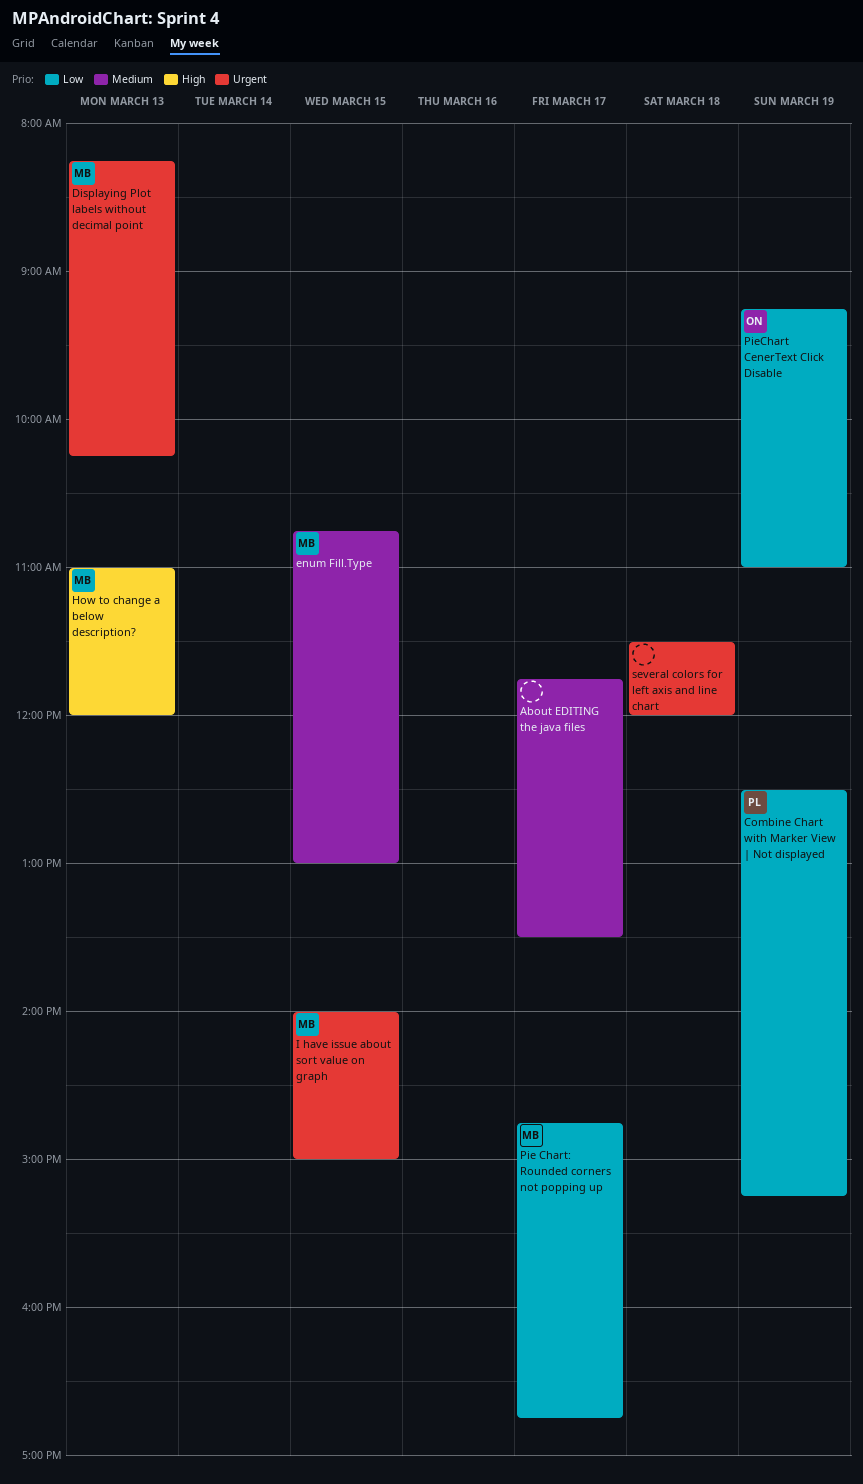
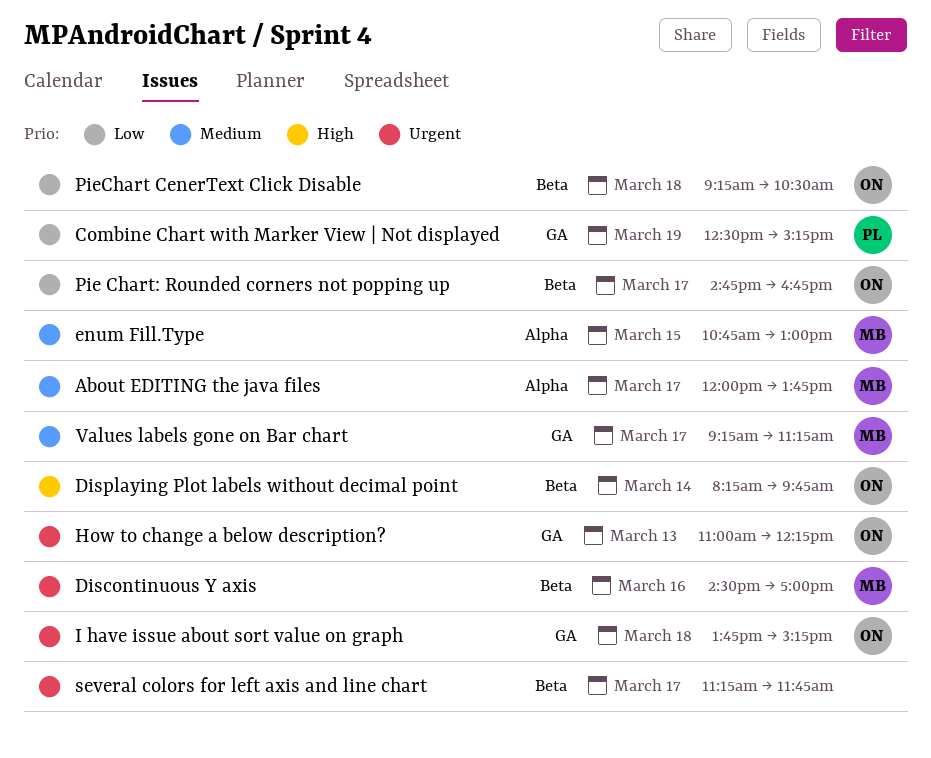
About EDITING the java files, owner: none -> MB
About EDITING the java files, begins: 11:45 -> 12:00
About EDITING the java files, ends: 13:30 -> 13:45
Discontinuous Y axis: none -> present
Displaying Plot labels without decimal point, owner: MB -> ON
Displaying Plot labels without decimal point, priority: Urgent -> High
Displaying Plot labels without decimal point, day: Mar 13 -> Mar 14
Displaying Plot labels without decimal point, ends: 10:15 -> 09:45
How to change a below description?, owner: MB -> ON
How to change a below description?, priority: High -> Urgent
How to change a below description?, ends: 12:00 -> 12:15
I have issue about sort value on graph, owner: MB -> ON
I have issue about sort value on graph, day: Mar 15 -> Mar 18
I have issue about sort value on graph, begins: 14:00 -> 13:45
I have issue about sort value on graph, ends: 15:00 -> 15:15
Pie Chart: Rounded corners not popping up, owner: MB -> ON
PieChart CenerText Click Disable, day: Mar 19 -> Mar 18
PieChart CenerText Click Disable, ends: 11:00 -> 10:30
several colors for left axis and line chart, day: Mar 18 -> Mar 17
several colors for left axis and line chart, begins: 11:30 -> 11:15
several colors for left axis and line chart, ends: 12:00 -> 11:45
Values labels gone on Bar chart: none -> present

